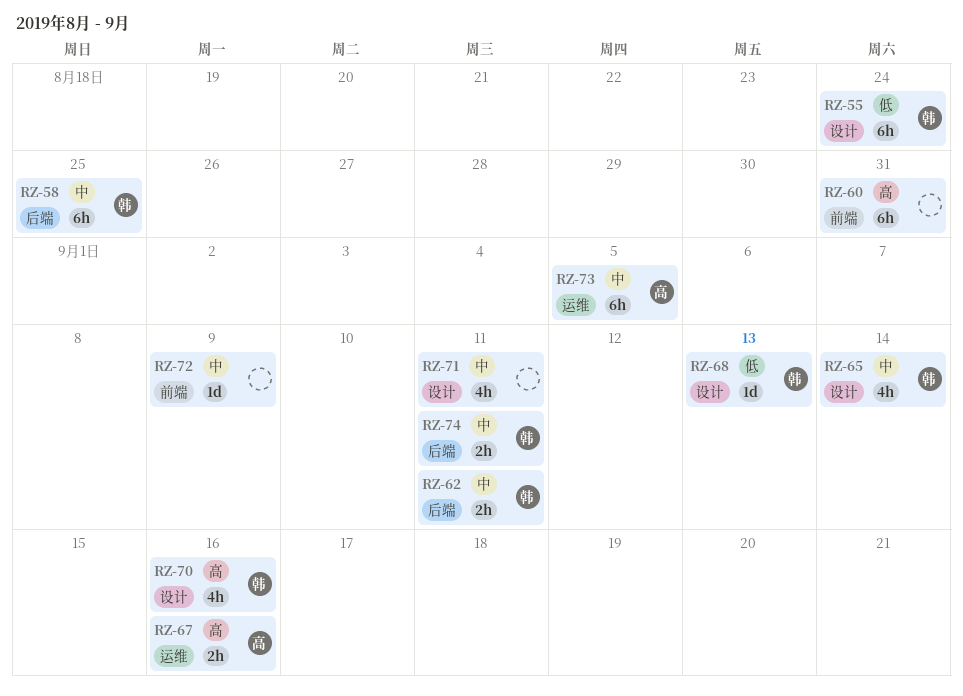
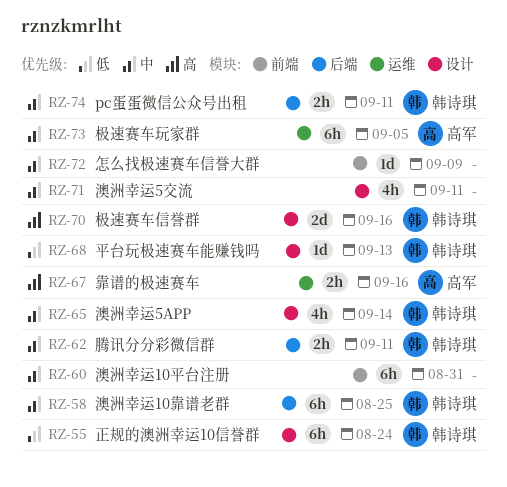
RZ-60, priority: 高 -> 中
RZ-70, estimate: 4h -> 2d

